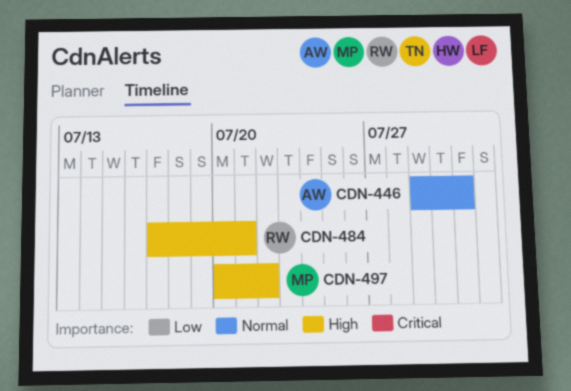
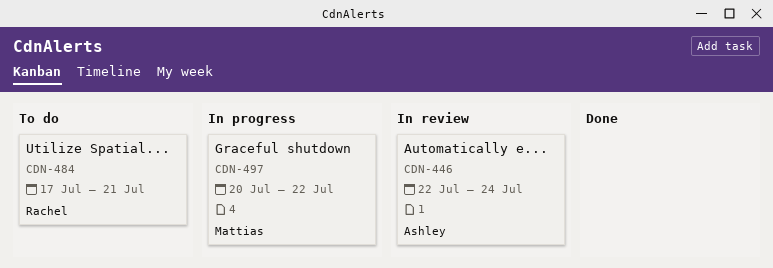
CDN-446, start: Jul 29 -> Jul 22
CDN-446, due: Jul 31 -> Jul 24

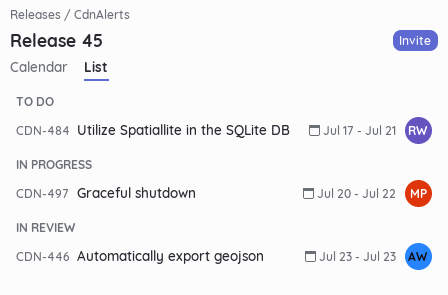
CDN-446, start: Jul 22 -> Jul 23
CDN-446, due: Jul 24 -> Jul 23

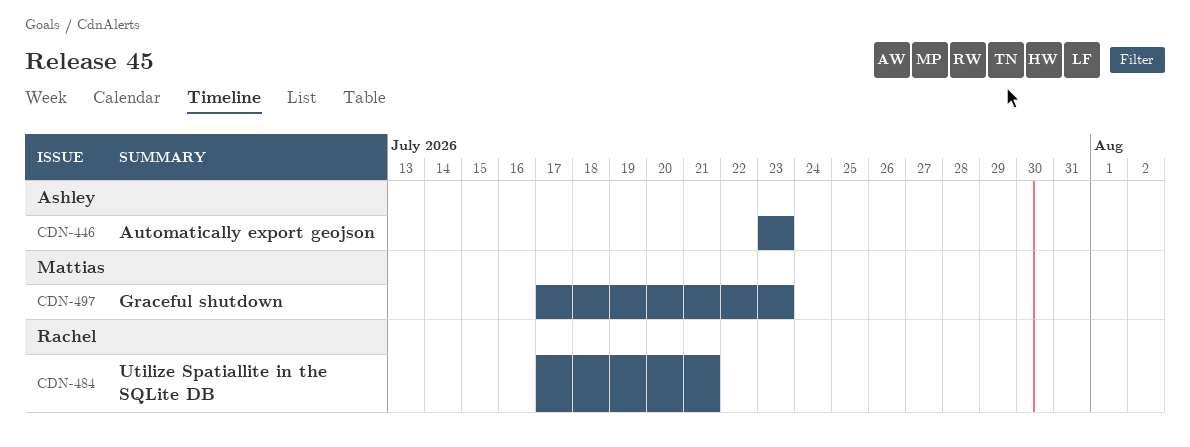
CDN-497, start: Jul 20 -> Jul 17
CDN-497, due: Jul 22 -> Jul 23

